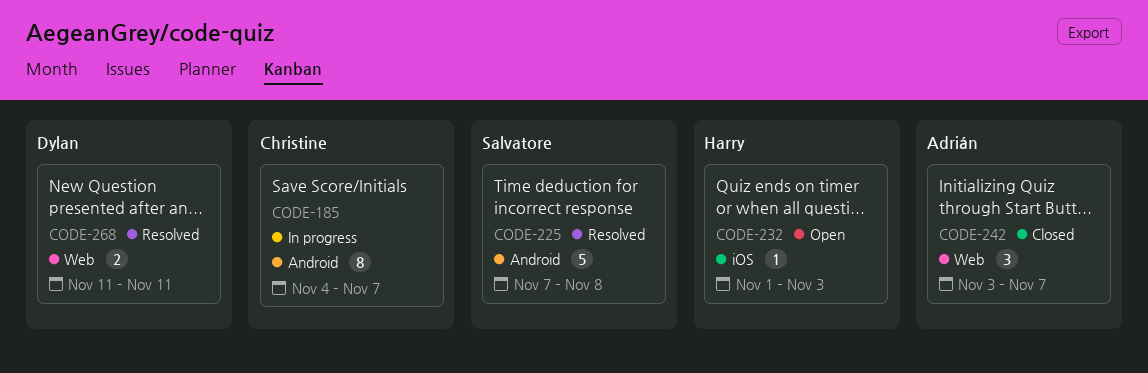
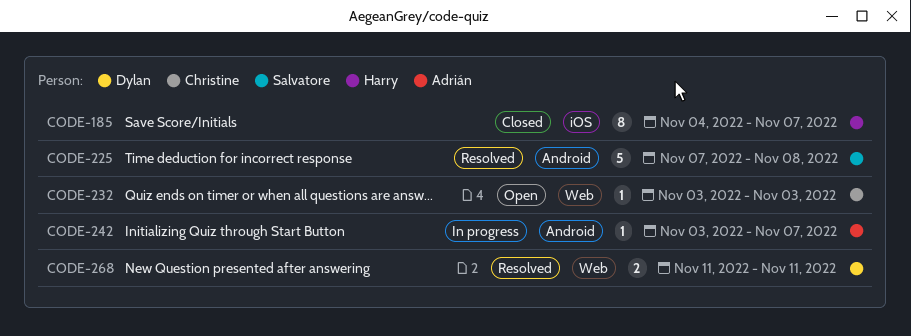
CODE-185, status: In progress -> Closed
CODE-185, owner: Christine -> Harry
CODE-185, label: Android -> iOS
CODE-232, owner: Harry -> Christine
CODE-232, label: iOS -> Web
CODE-232, start: Nov 1 -> Nov 3
CODE-242, status: Closed -> In progress
CODE-242, label: Web -> Android
CODE-242, estimate: 3 -> 1

